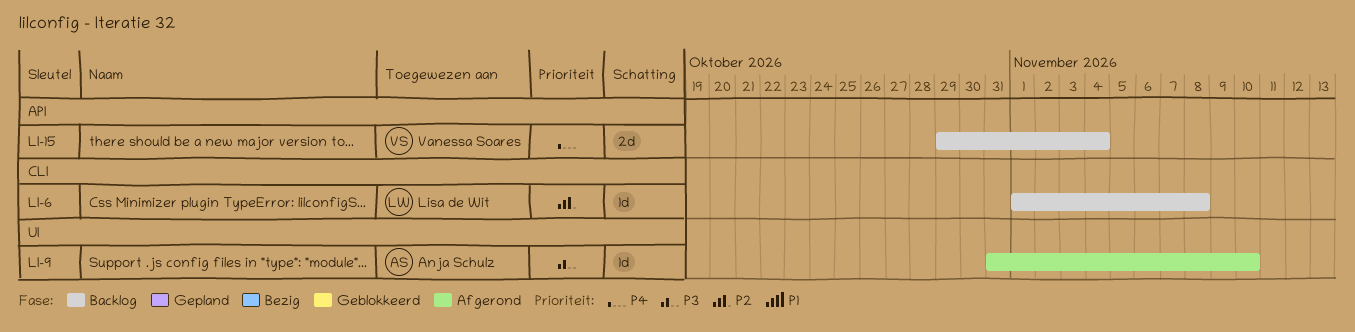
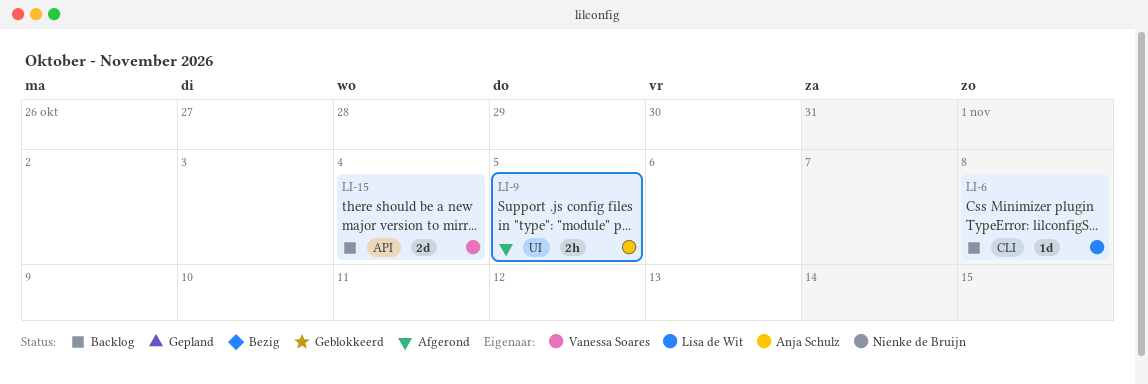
LI-9, estimate: 1d -> 2h
LI-9, due: Nov 10 -> Nov 5

